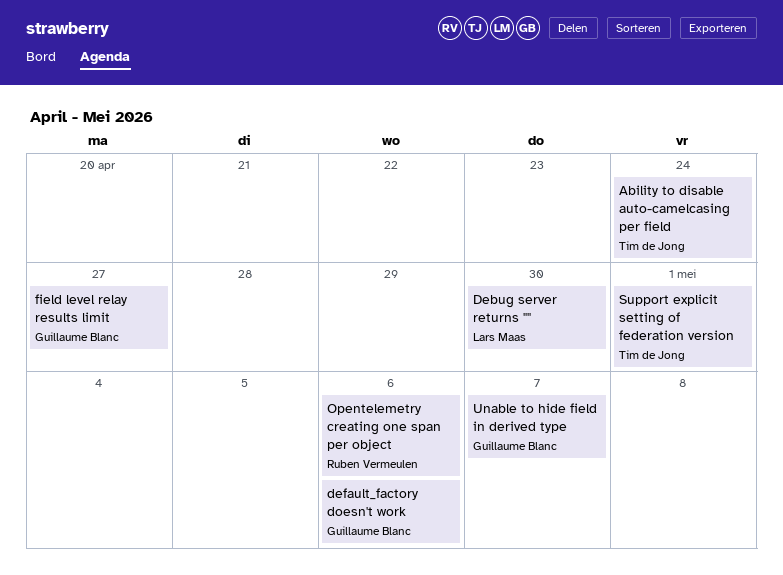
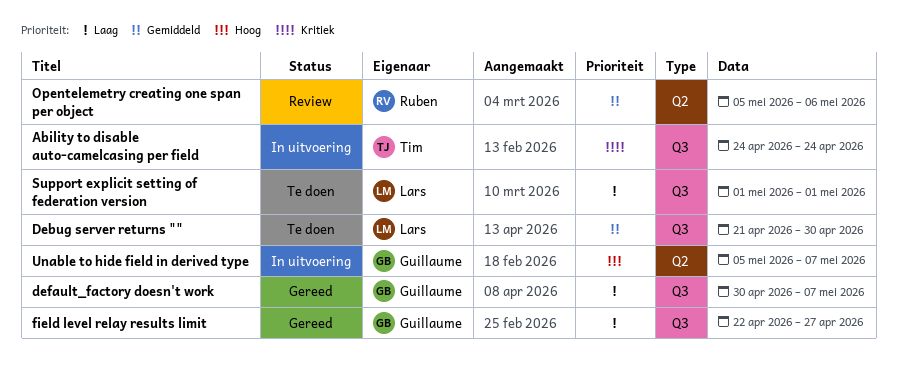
default_factory doesn't work, due: May 6 -> May 7
Support explicit setting of federation version, owner: Tim de Jong -> Lars Maas

